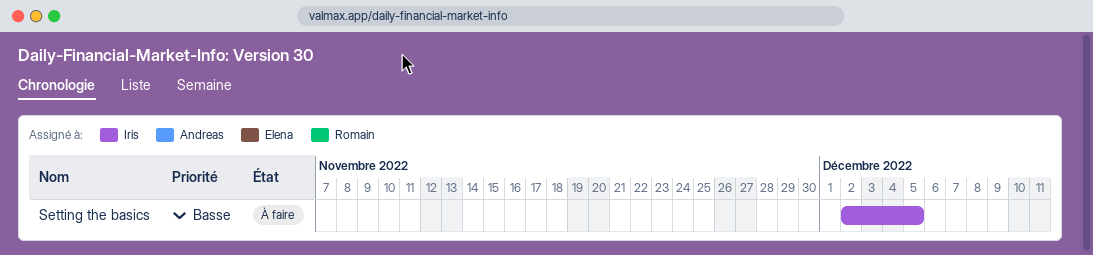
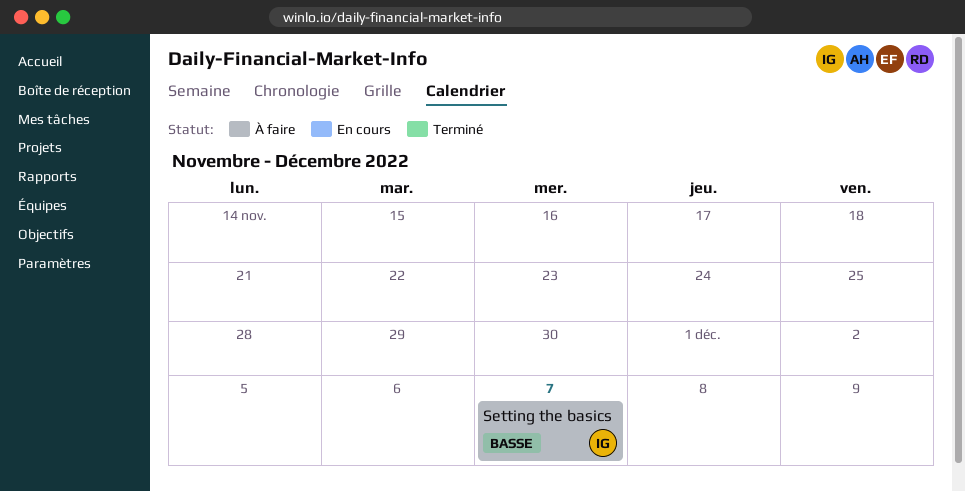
Setting the basics, due: Dec 5 -> Dec 7

